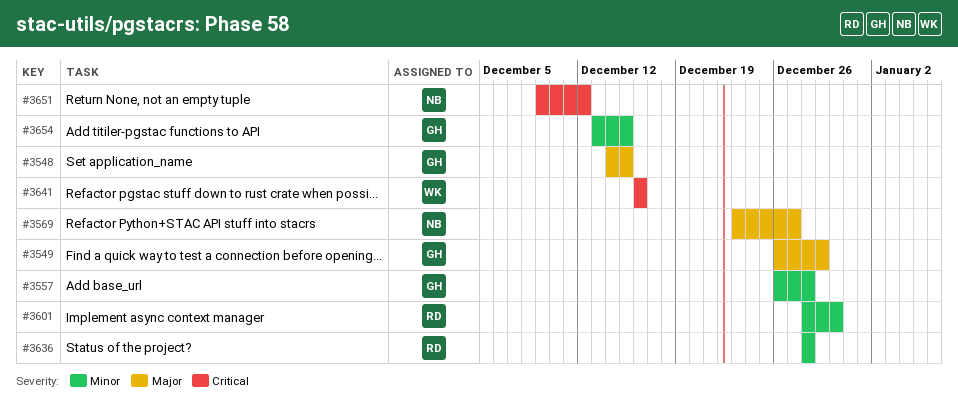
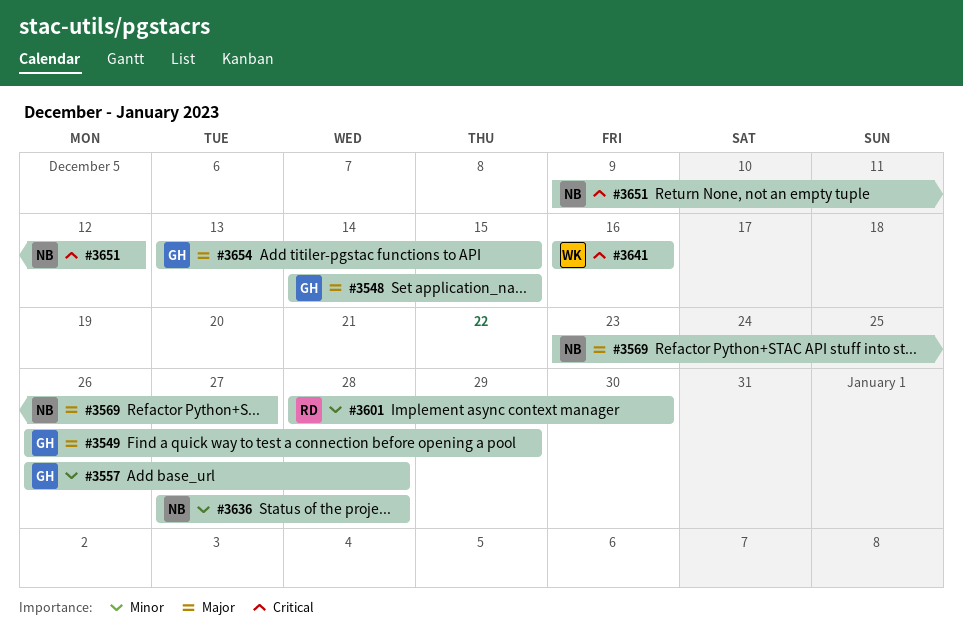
#3636, owner: RD -> NB
#3636, start: Dec 28 -> Dec 27
#3654, priority: Minor -> Major

